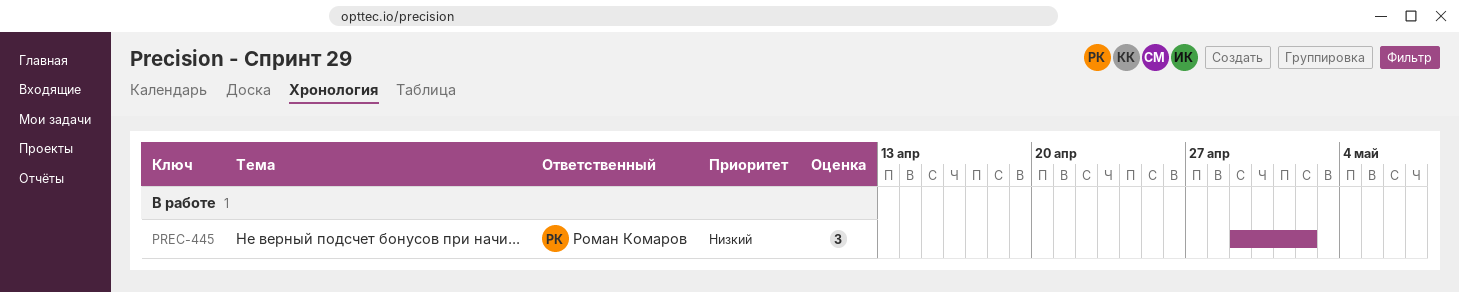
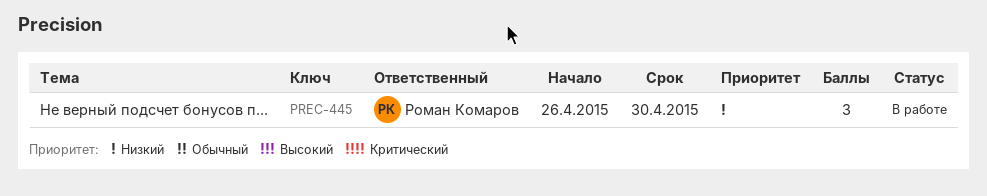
PREC-445, start: Apr 29 -> Apr 26
PREC-445, due: May 2 -> Apr 30

